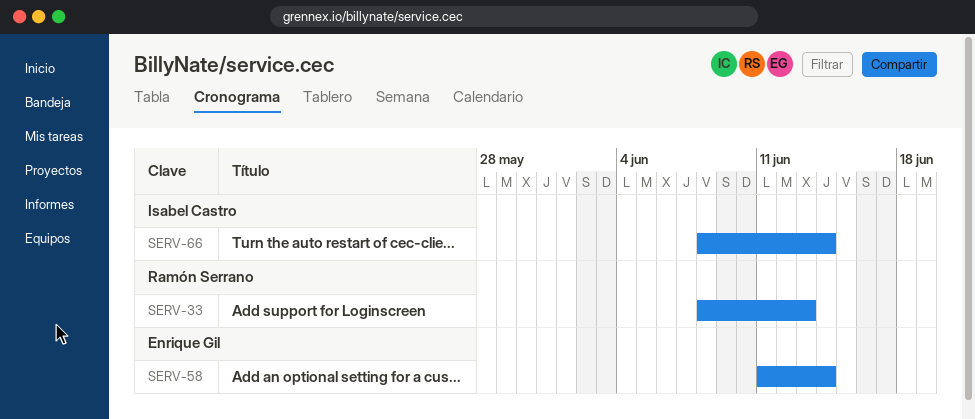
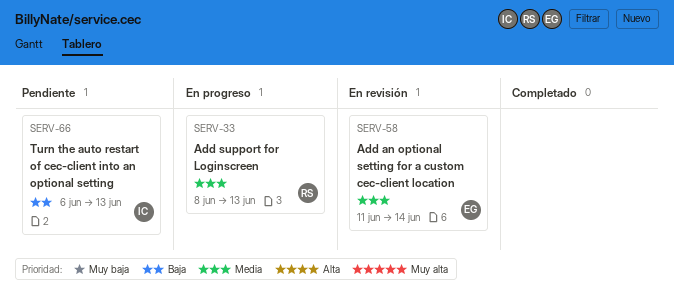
SERV-66, start: Jun 8 -> Jun 6
SERV-66, due: Jun 14 -> Jun 13

